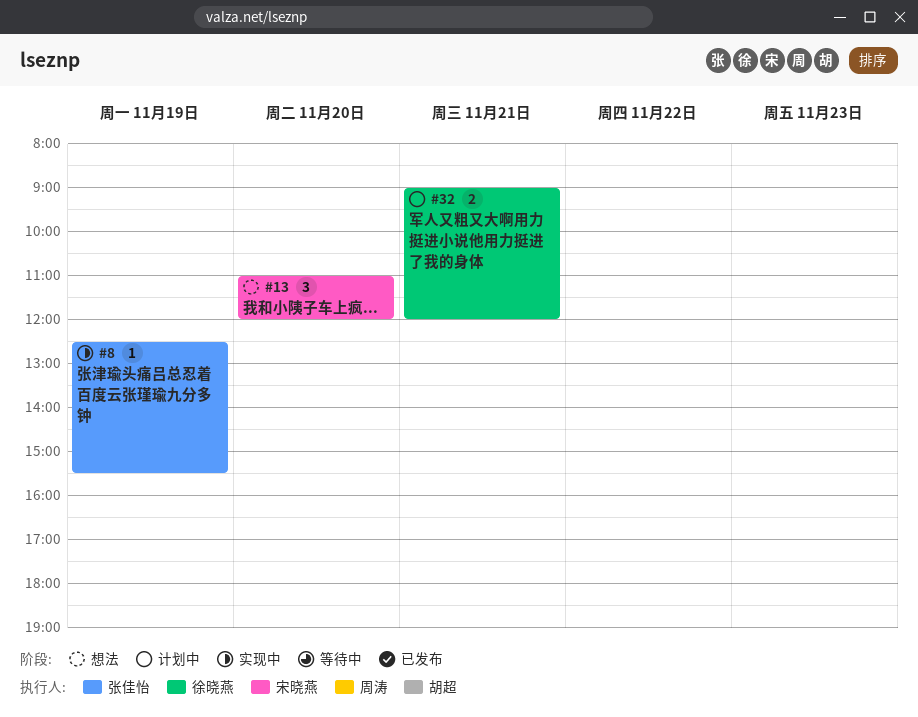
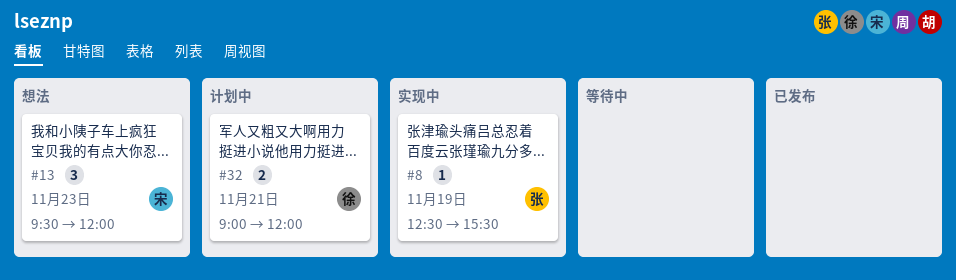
#13, day: Nov 20 -> Nov 23
#13, begins: 11:00 -> 09:30

